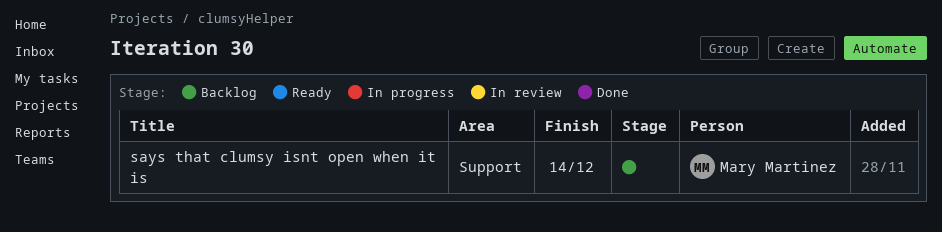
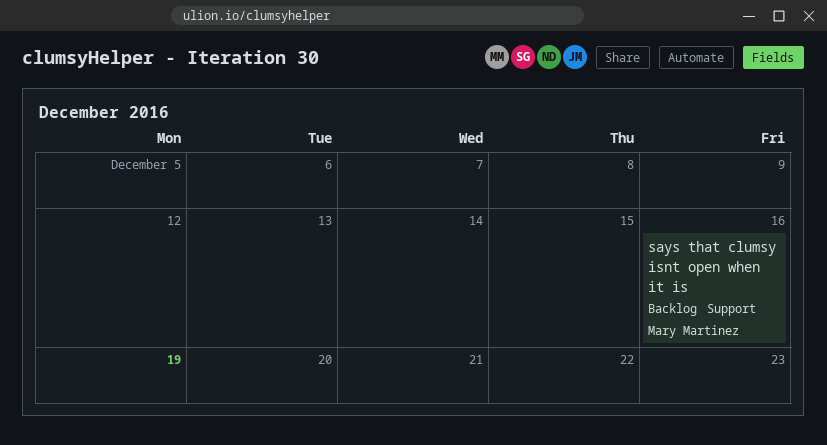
says that clumsy isnt open when it is, due: Dec 14 -> Dec 16

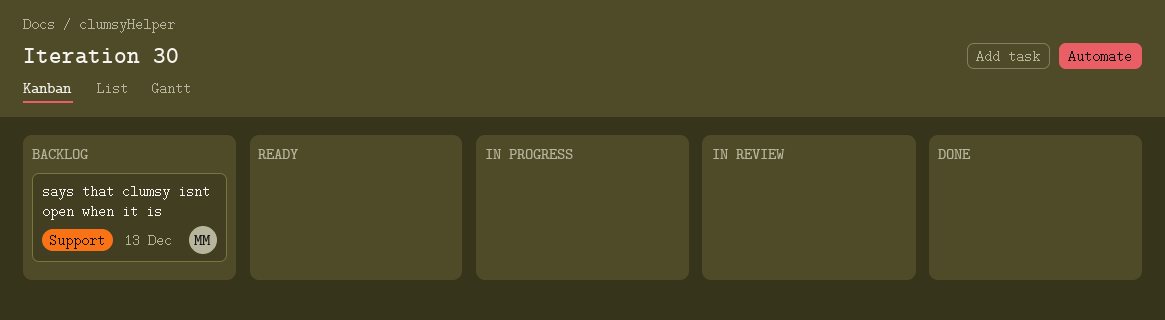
says that clumsy isnt open when it is, due: Dec 16 -> Dec 13

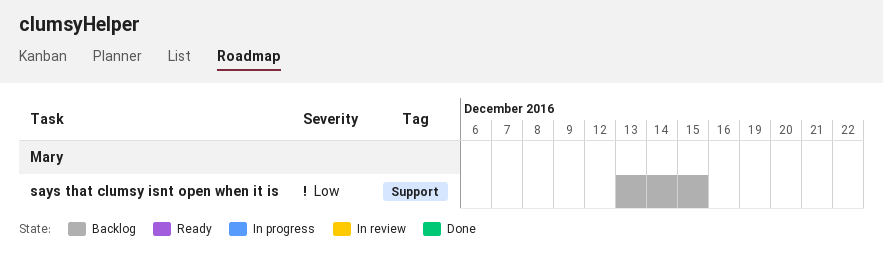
says that clumsy isnt open when it is, due: Dec 13 -> Dec 15

